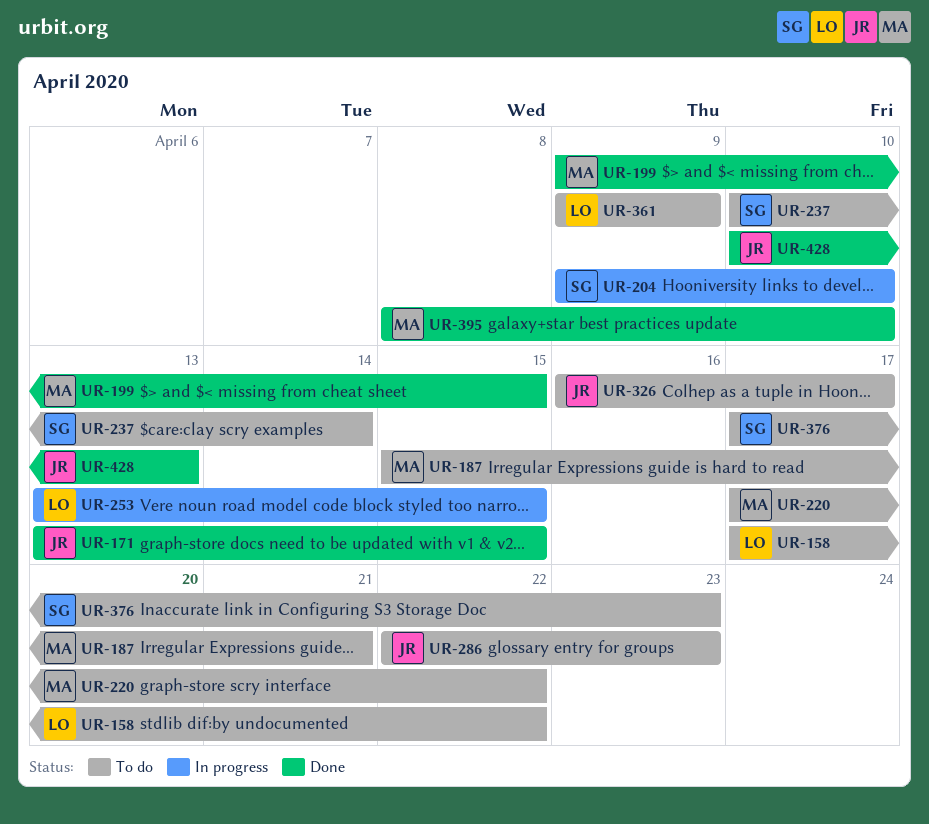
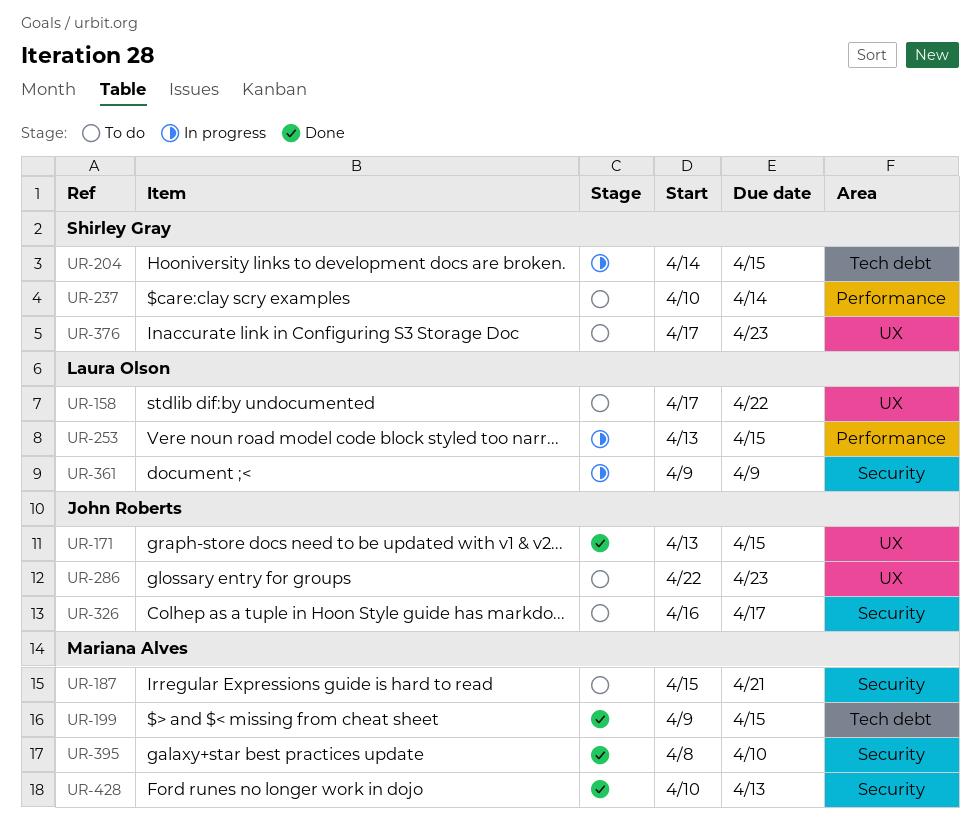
UR-204, start: Apr 9 -> Apr 14
UR-204, due: Apr 10 -> Apr 15
UR-220: present -> none
UR-361, status: To do -> In progress
UR-428, owner: John Roberts -> Mariana Alves

